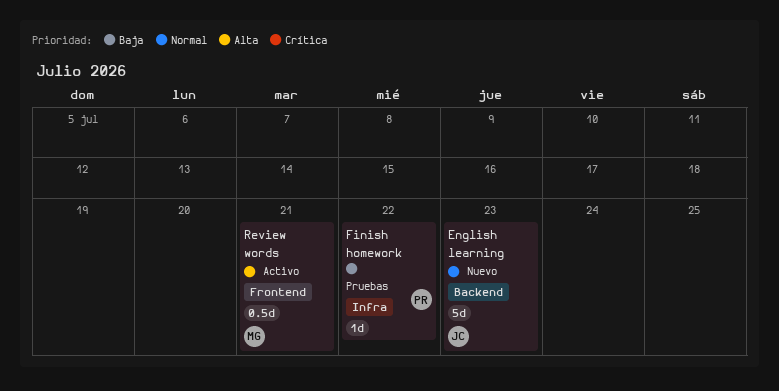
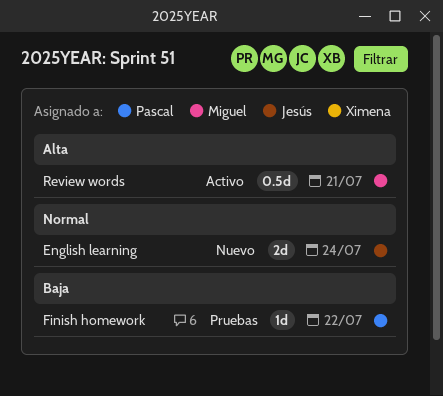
English learning, estimate: 5d -> 2d
English learning, due: Jul 23 -> Jul 24

